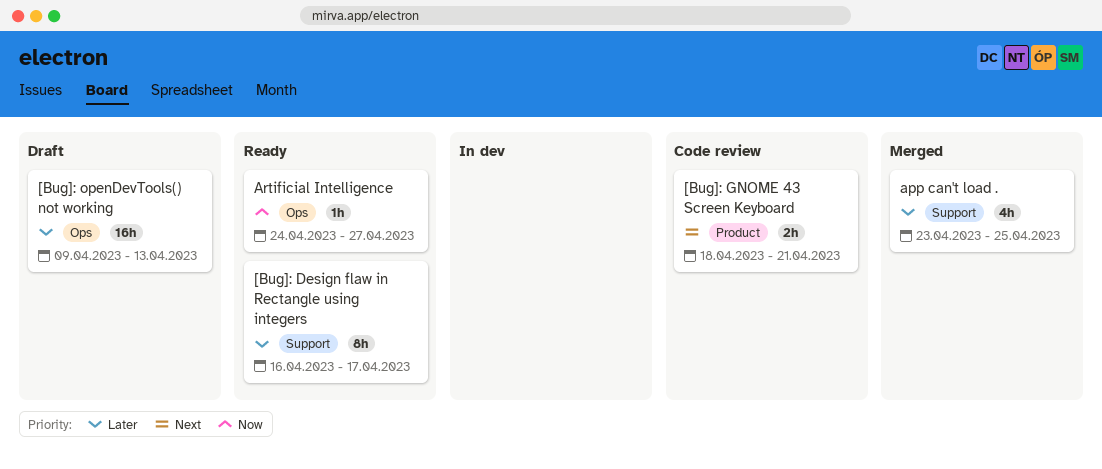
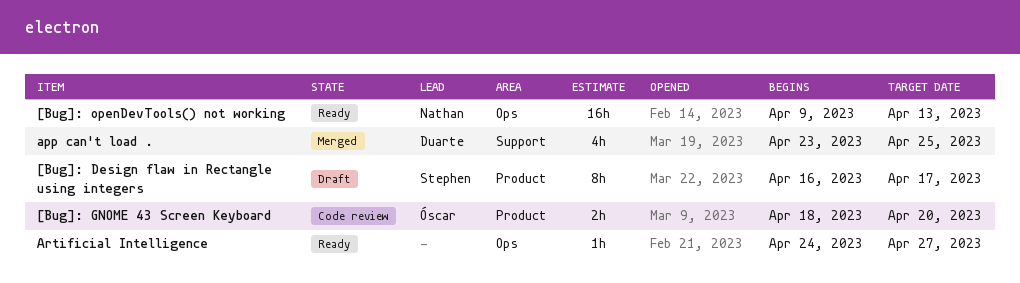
[Bug]: Design flaw in Rectangle using integers, status: Ready -> Draft
[Bug]: Design flaw in Rectangle using integers, label: Support -> Product
[Bug]: GNOME 43 Screen Keyboard, due: Apr 21 -> Apr 20
[Bug]: openDevTools() not working, status: Draft -> Ready

